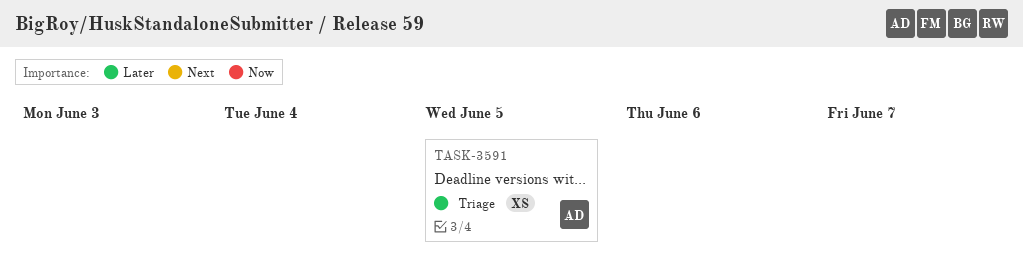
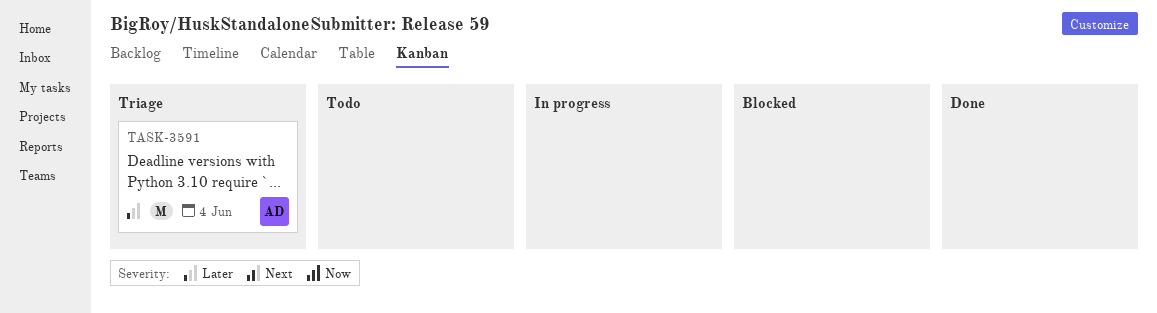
TASK-3591, estimate: XS -> M
TASK-3591, due: Jun 5 -> Jun 4

